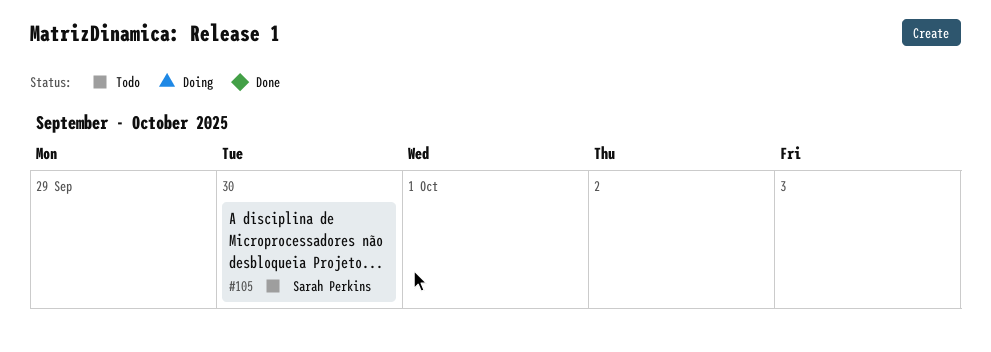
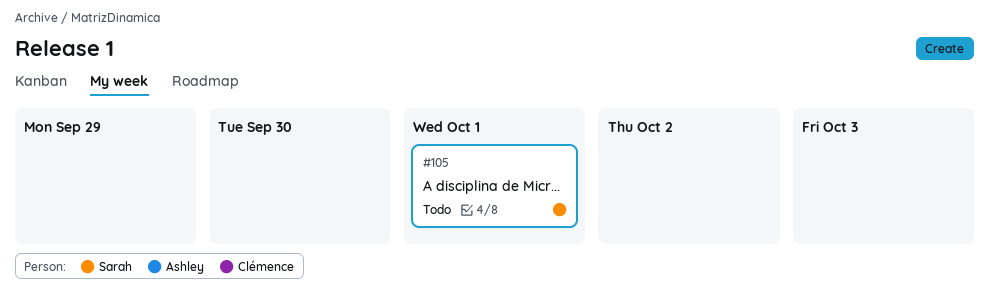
#105, due: Sep 30 -> Oct 1

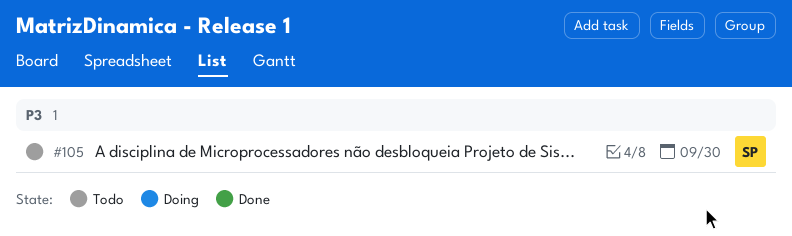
#105, due: Oct 1 -> Sep 30

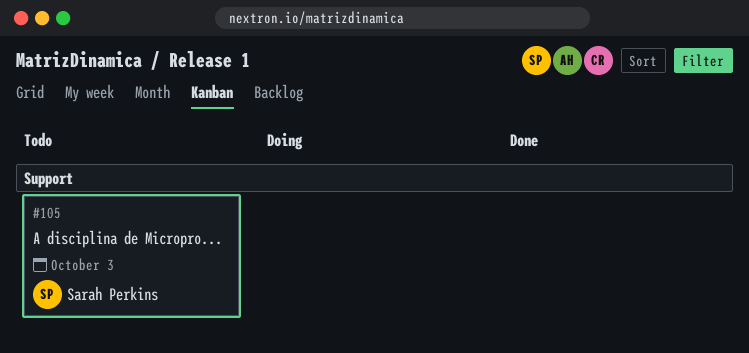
#105, due: Sep 30 -> Oct 3

